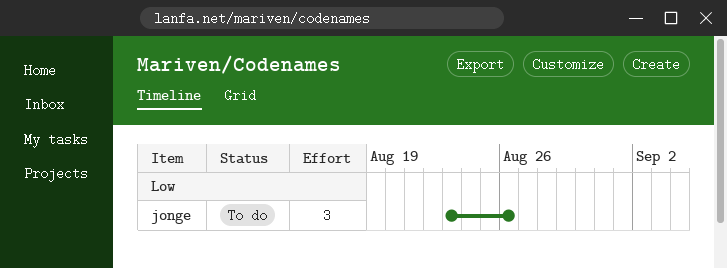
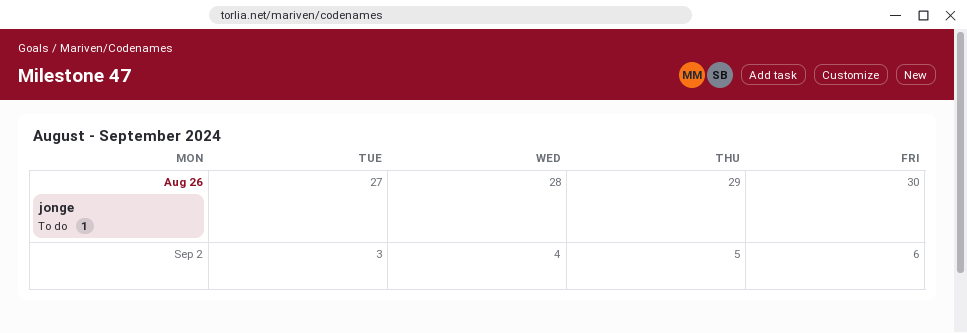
jonge, estimate: 3 -> 1

